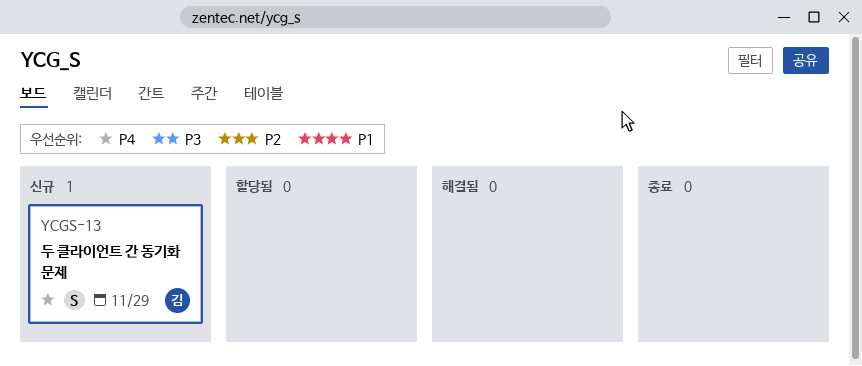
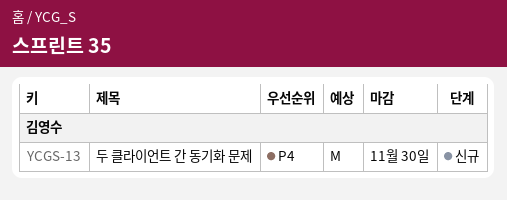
YCGS-13, estimate: S -> M
YCGS-13, due: Nov 29 -> Nov 30

